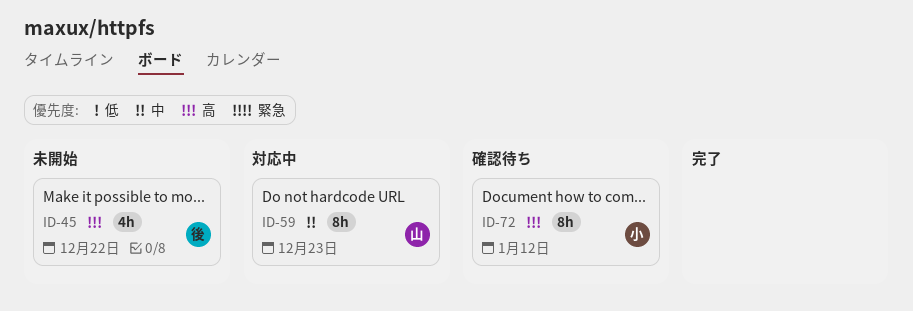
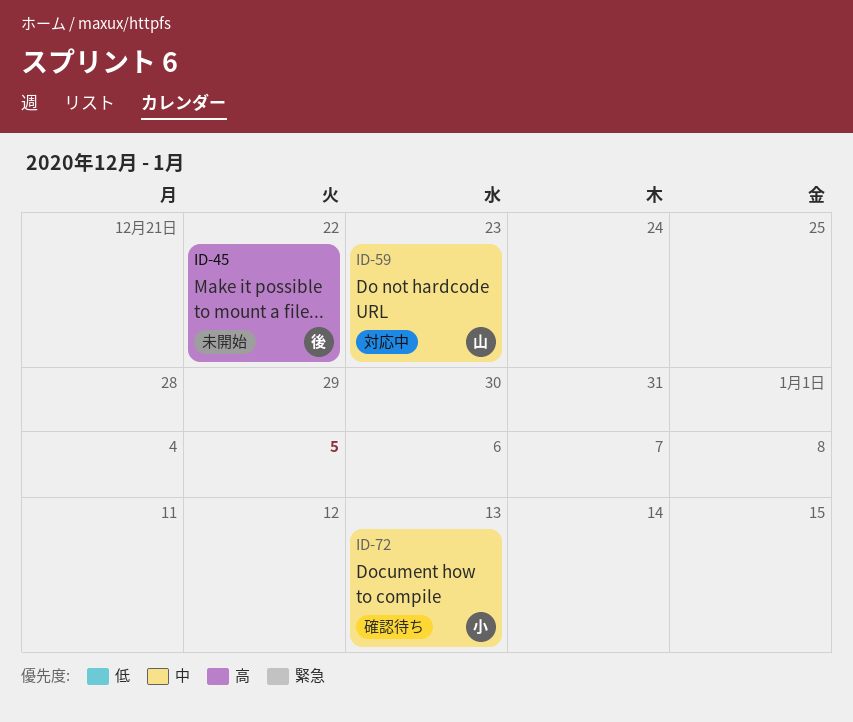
ID-72, priority: 高 -> 中
ID-72, due: Jan 12 -> Jan 13

